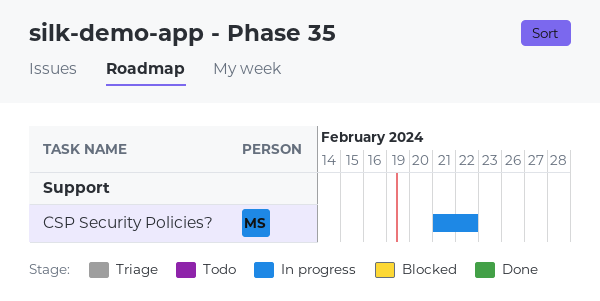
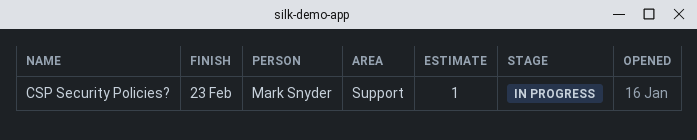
CSP Security Policies?, due: Feb 22 -> Feb 23

